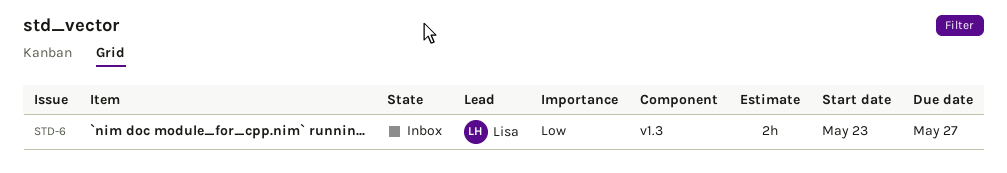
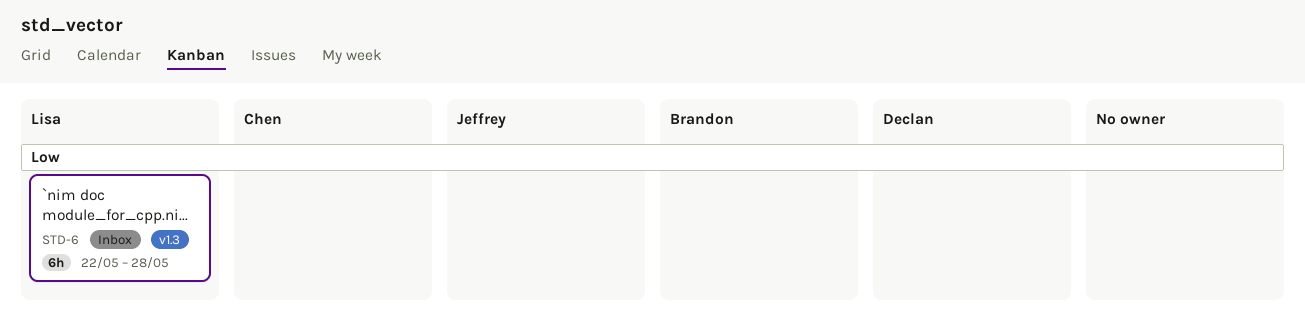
STD-6, estimate: 2h -> 6h
STD-6, start: May 23 -> May 22
STD-6, due: May 27 -> May 28

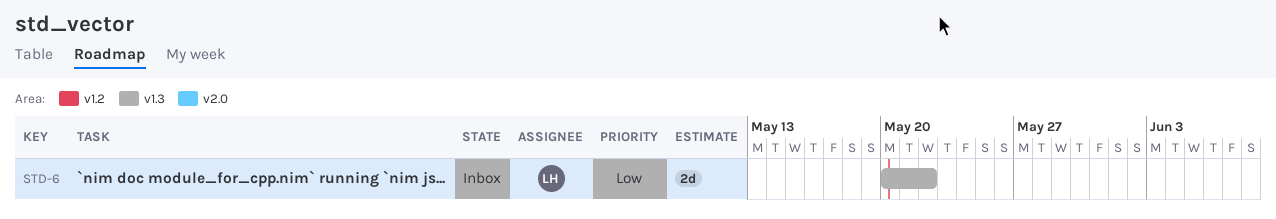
STD-6, estimate: 6h -> 2d
STD-6, start: May 22 -> May 20
STD-6, due: May 28 -> May 22

